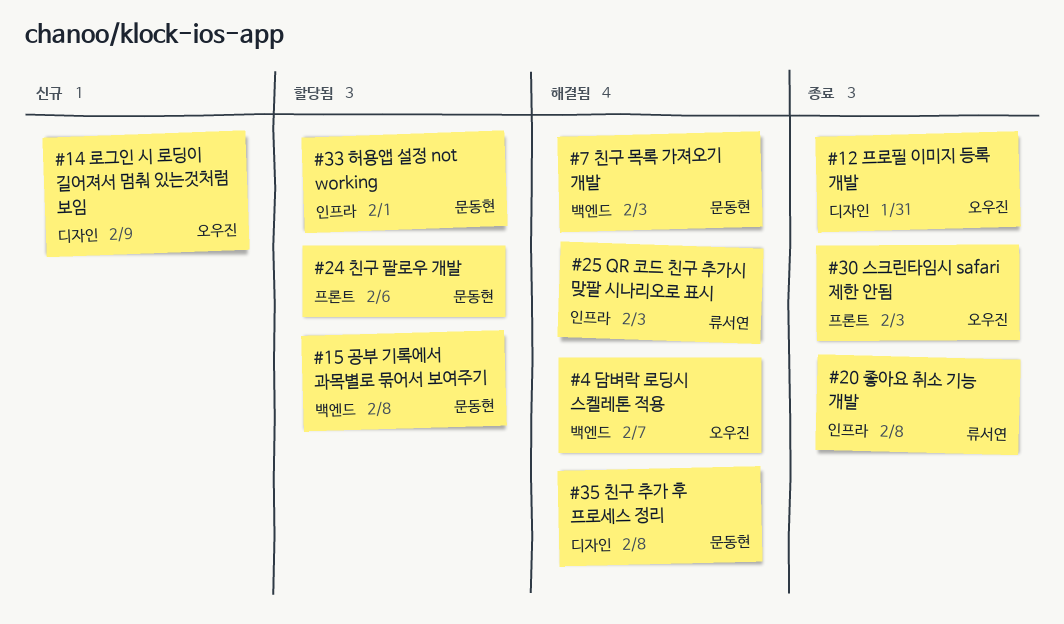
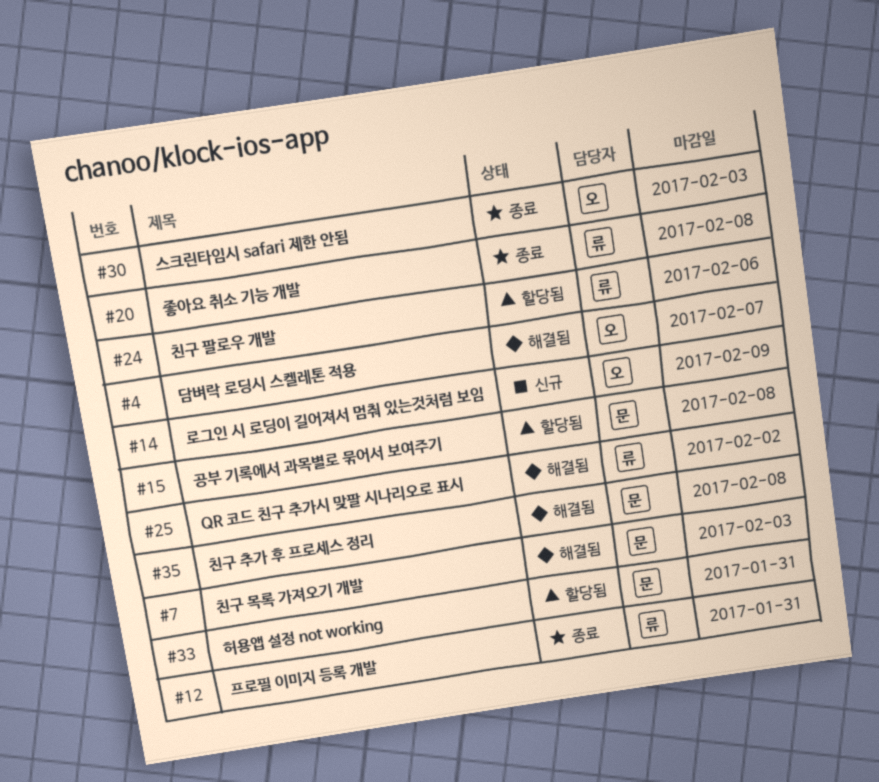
#12, owner: 오우진 -> 류서연
#24, owner: 문동현 -> 류서연
#25, due: Feb 3 -> Feb 2
#33, due: Feb 1 -> Jan 31

